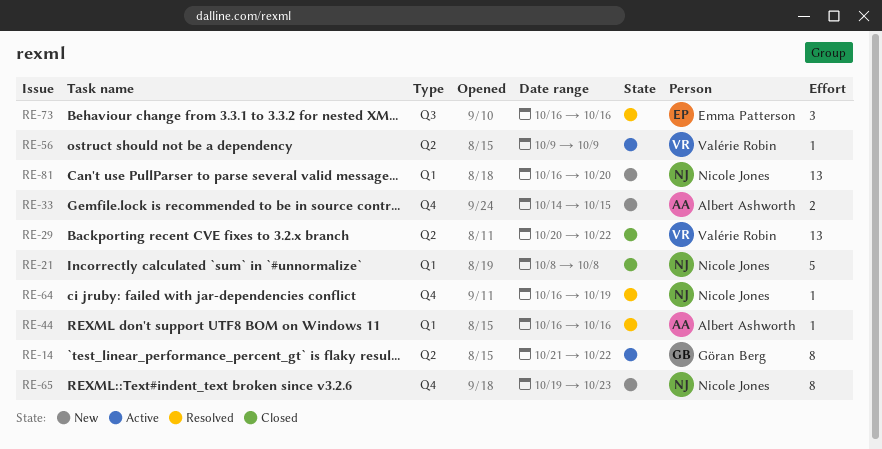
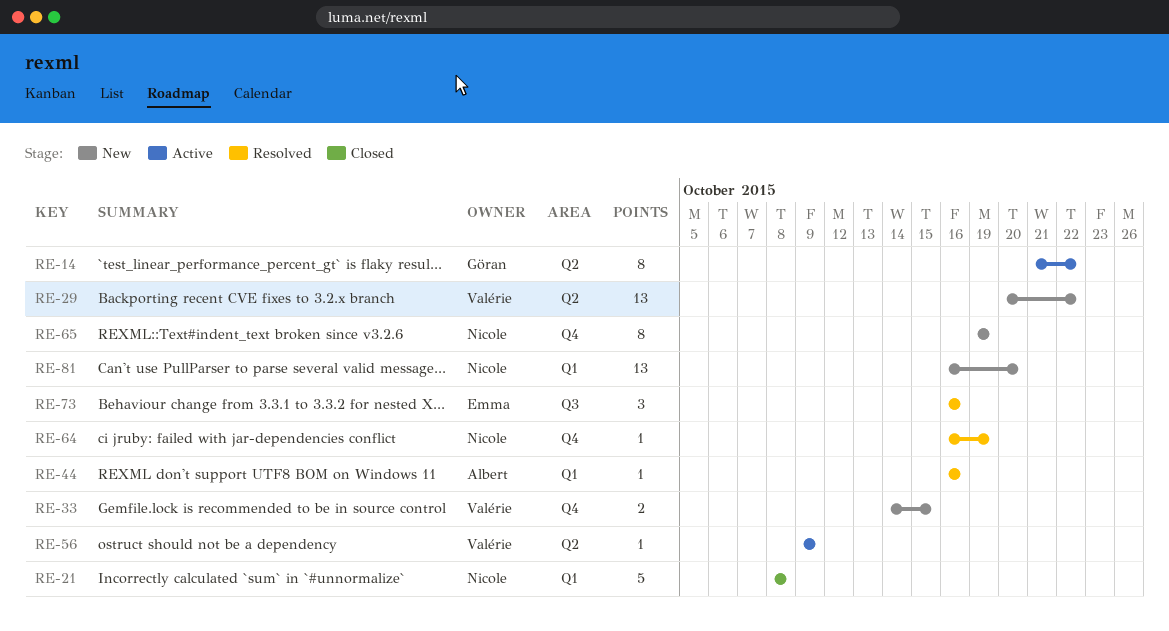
RE-29, status: Closed -> New
RE-33, owner: Albert Ashworth -> Valérie Robin
RE-65, due: Oct 23 -> Oct 19

